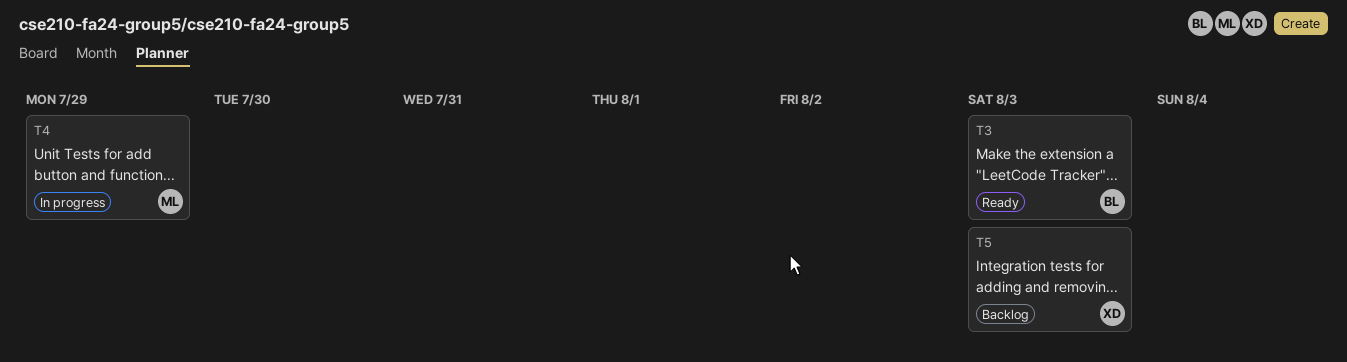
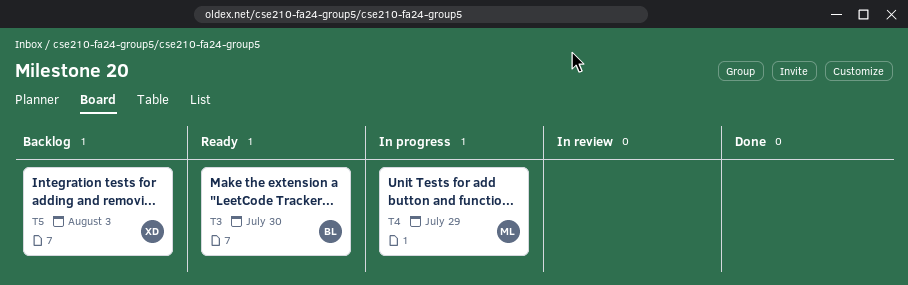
T3, due: Aug 3 -> Jul 30

